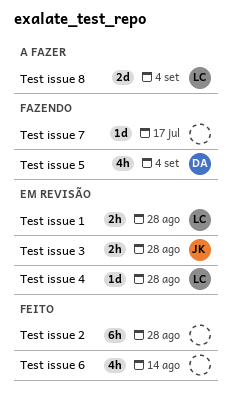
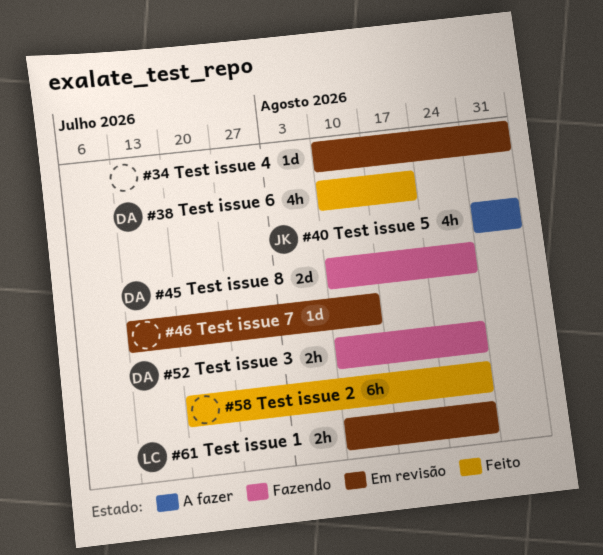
Test issue 3, status: Em revisão -> Fazendo
Test issue 3, owner: JK -> DA
Test issue 4, owner: LC -> none
Test issue 4, due: Aug 28 -> Sep 4
Test issue 5, status: Fazendo -> A fazer
Test issue 5, owner: DA -> JK
Test issue 6, owner: none -> DA
Test issue 6, due: Aug 14 -> Aug 21
Test issue 7, status: Fazendo -> Em revisão
Test issue 7, due: Jul 17 -> Aug 14
Test issue 8, status: A fazer -> Fazendo
Test issue 8, owner: LC -> DA
Test issue 8, due: Sep 4 -> Aug 28

